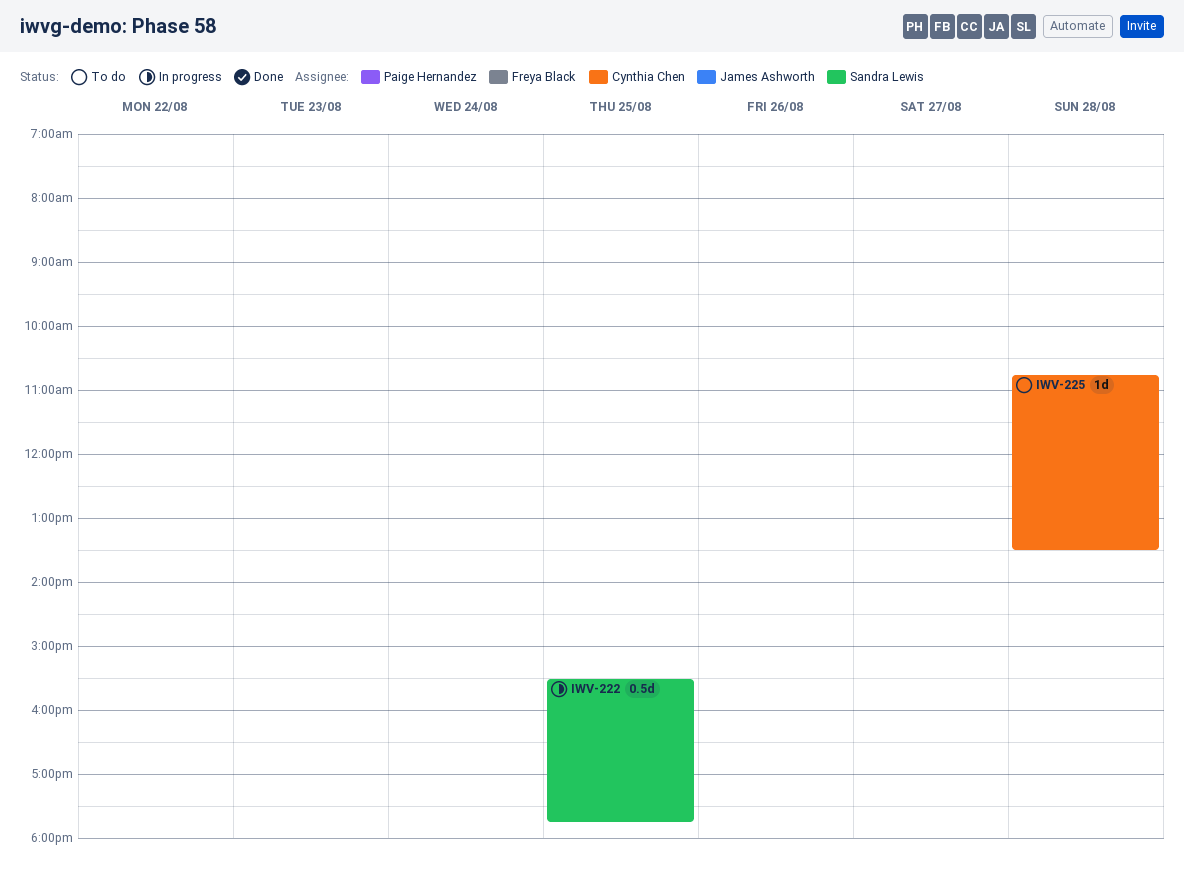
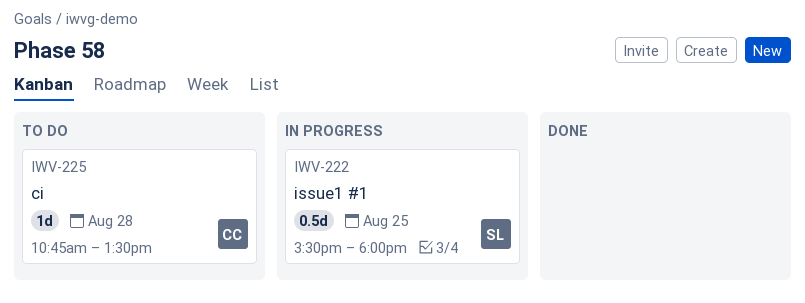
IWV-222, ends: 17:45 -> 18:00

